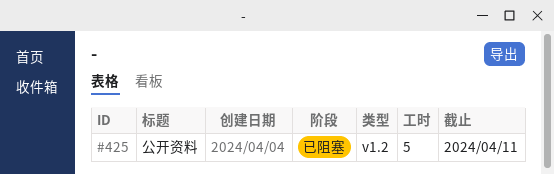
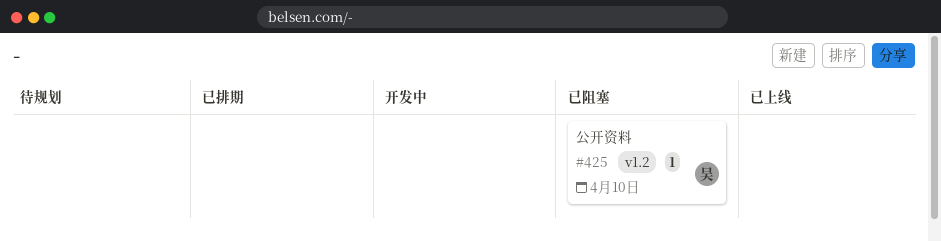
#425, estimate: 5 -> 1
#425, due: Apr 11 -> Apr 10

